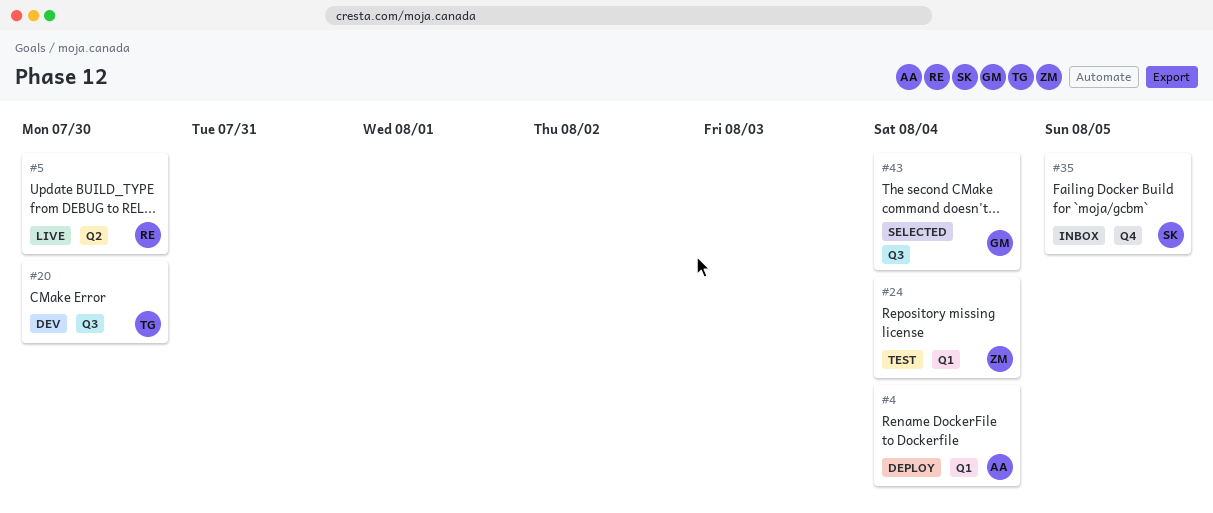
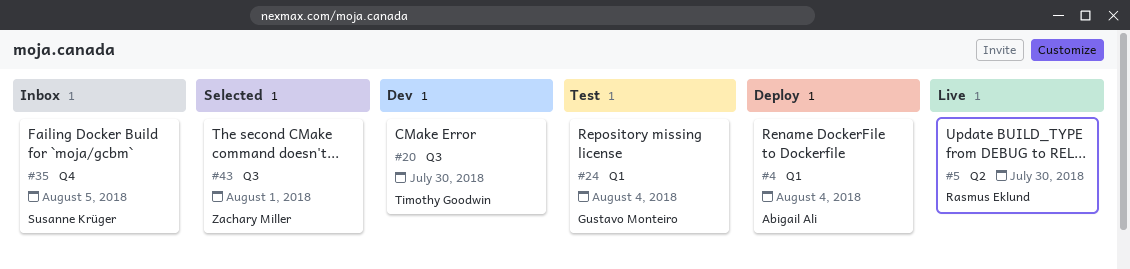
#24, owner: Zachary Miller -> Gustavo Monteiro
#43, owner: Gustavo Monteiro -> Zachary Miller
#43, due: Aug 4 -> Aug 1

